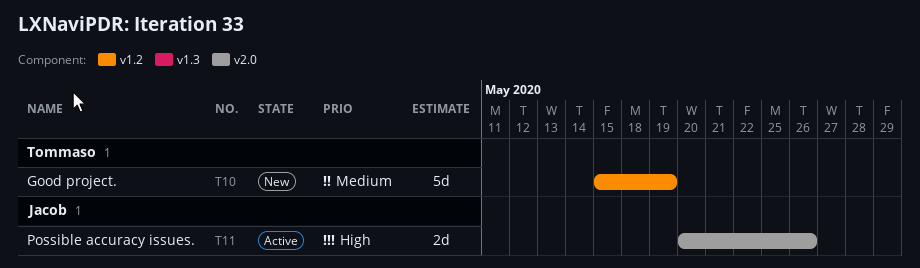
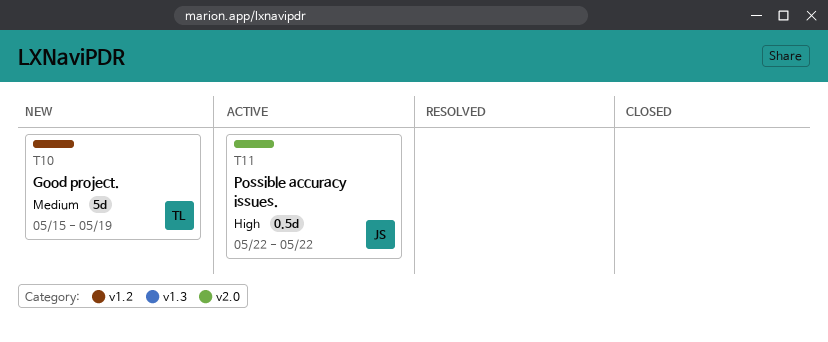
T11, estimate: 2d -> 0.5d
T11, start: May 20 -> May 22
T11, due: May 26 -> May 22

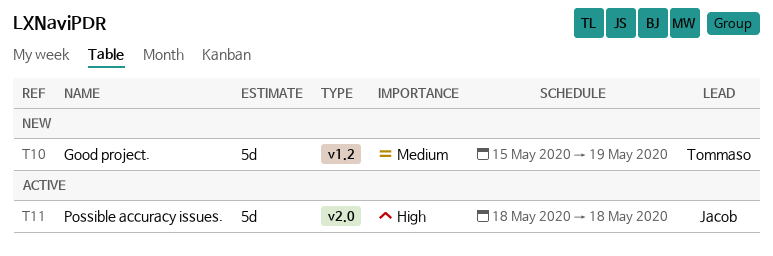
T11, estimate: 0.5d -> 5d
T11, start: May 22 -> May 18
T11, due: May 22 -> May 18

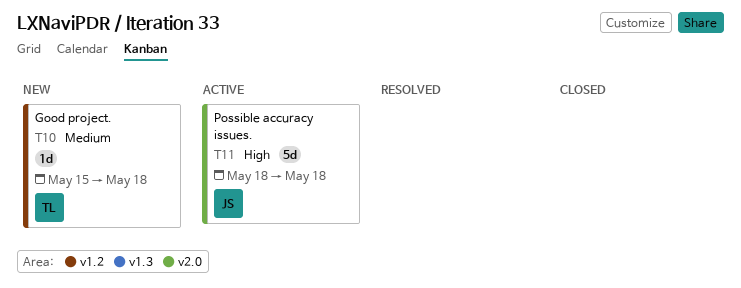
T10, estimate: 5d -> 1d
T10, due: May 19 -> May 18

